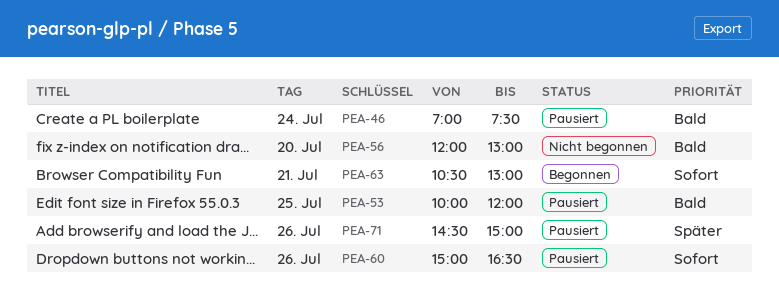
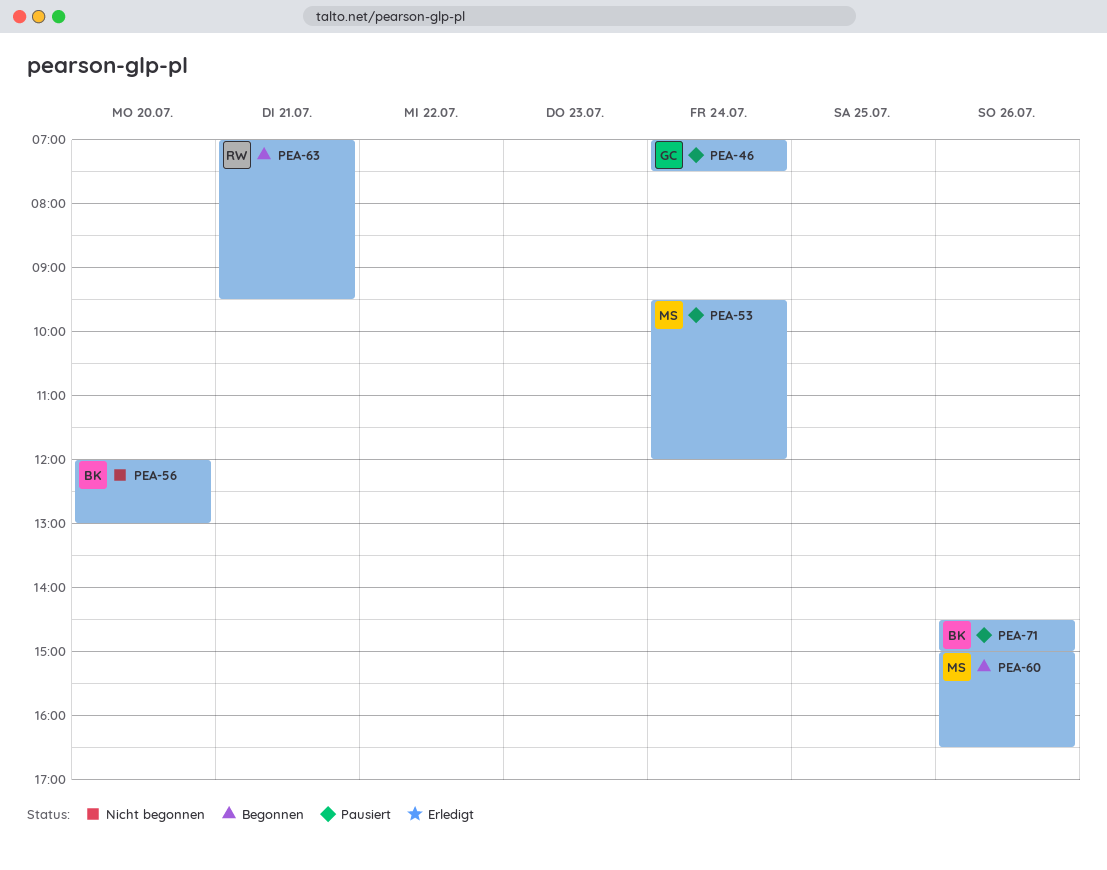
PEA-53, day: Jul 25 -> Jul 24
PEA-53, begins: 10:00 -> 09:30
PEA-60, status: Pausiert -> Begonnen
PEA-63, begins: 10:30 -> 07:00
PEA-63, ends: 13:00 -> 09:30

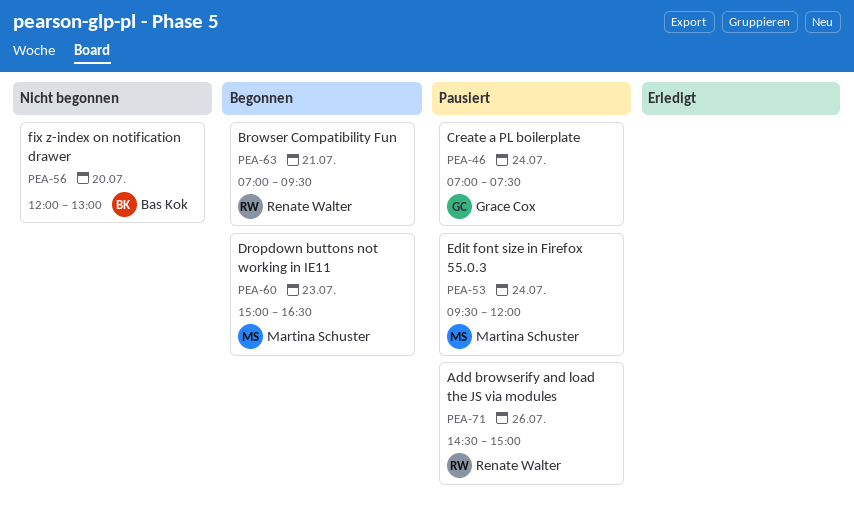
PEA-60, day: Jul 26 -> Jul 23
PEA-71, owner: Bas Kok -> Renate Walter

